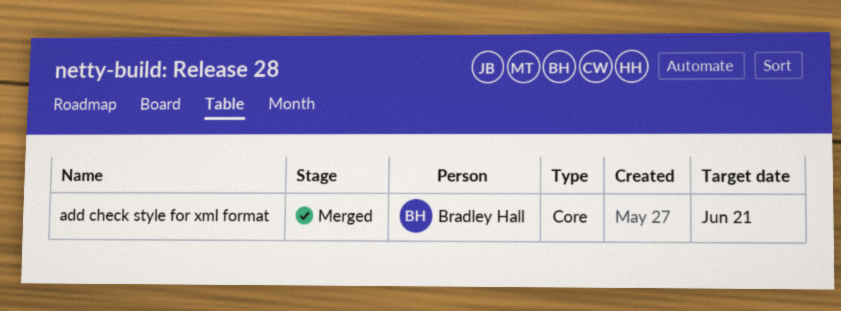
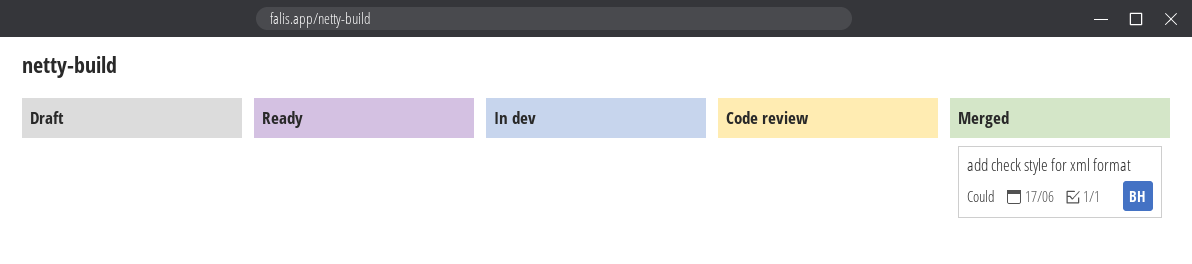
add check style for xml format, due: Jun 21 -> Jun 17

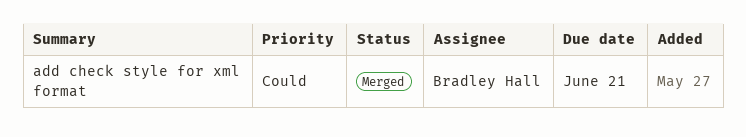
add check style for xml format, due: Jun 17 -> Jun 21

